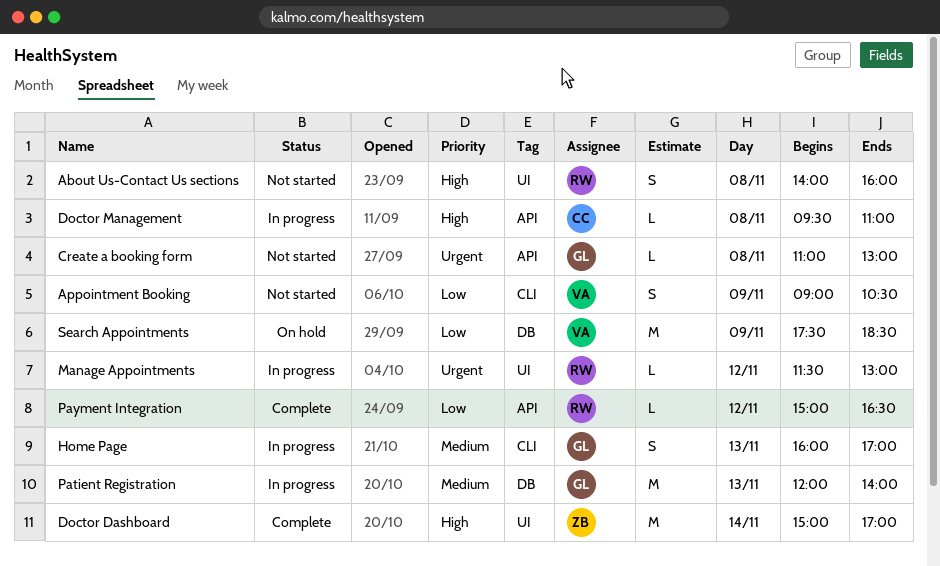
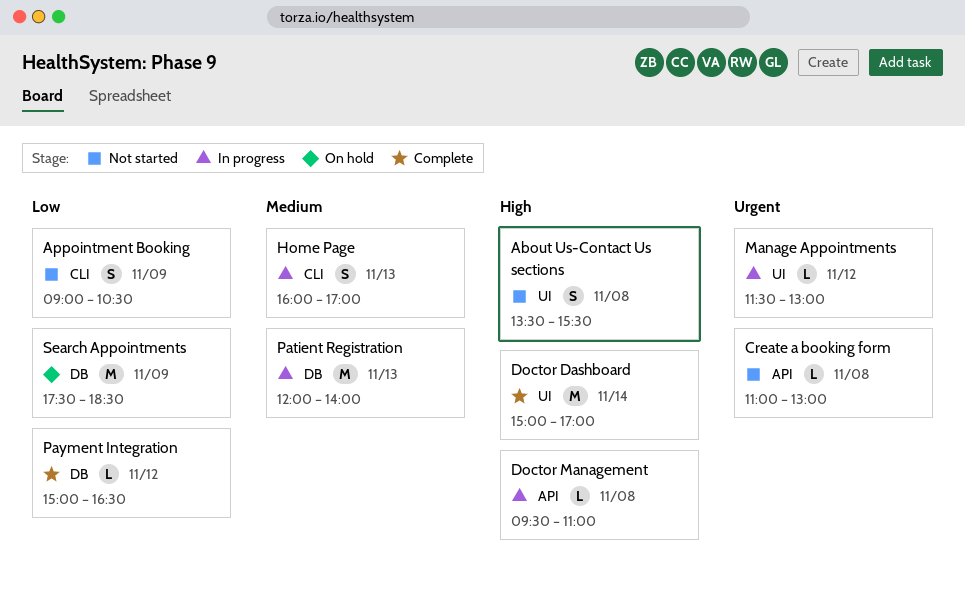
About Us-Contact Us sections, begins: 14:00 -> 13:30
About Us-Contact Us sections, ends: 16:00 -> 15:30
Payment Integration, label: API -> DB

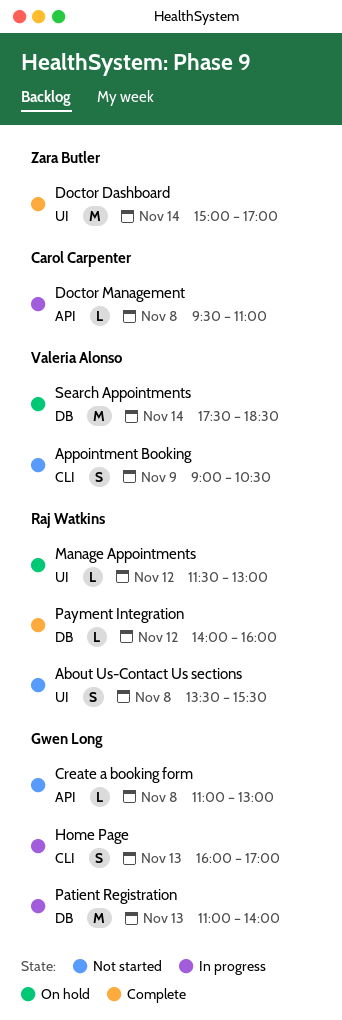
Manage Appointments, status: In progress -> On hold
Patient Registration, begins: 12:00 -> 11:00
Payment Integration, begins: 15:00 -> 14:00
Payment Integration, ends: 16:30 -> 16:00
Search Appointments, day: Nov 9 -> Nov 14

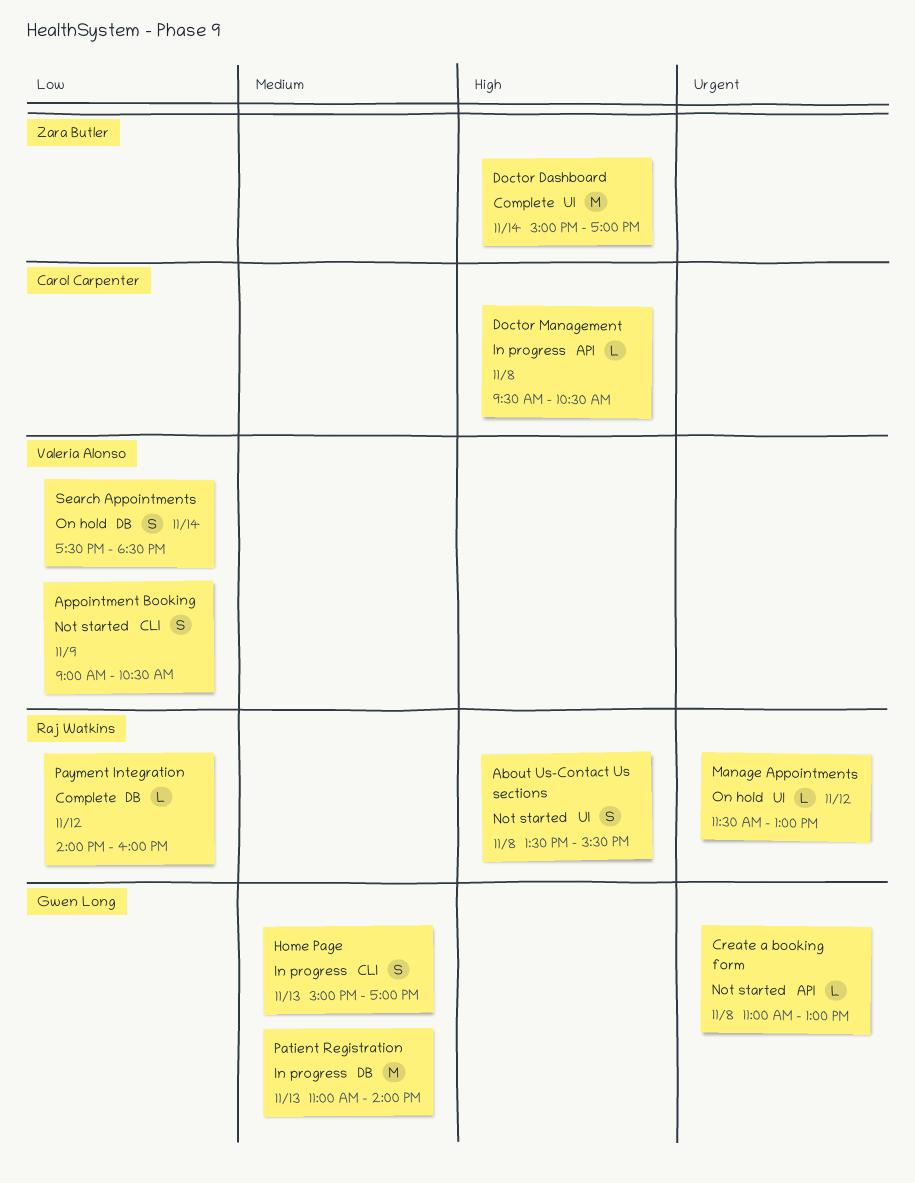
Doctor Management, ends: 11:00 -> 10:30
Home Page, begins: 16:00 -> 15:00
Search Appointments, estimate: M -> S

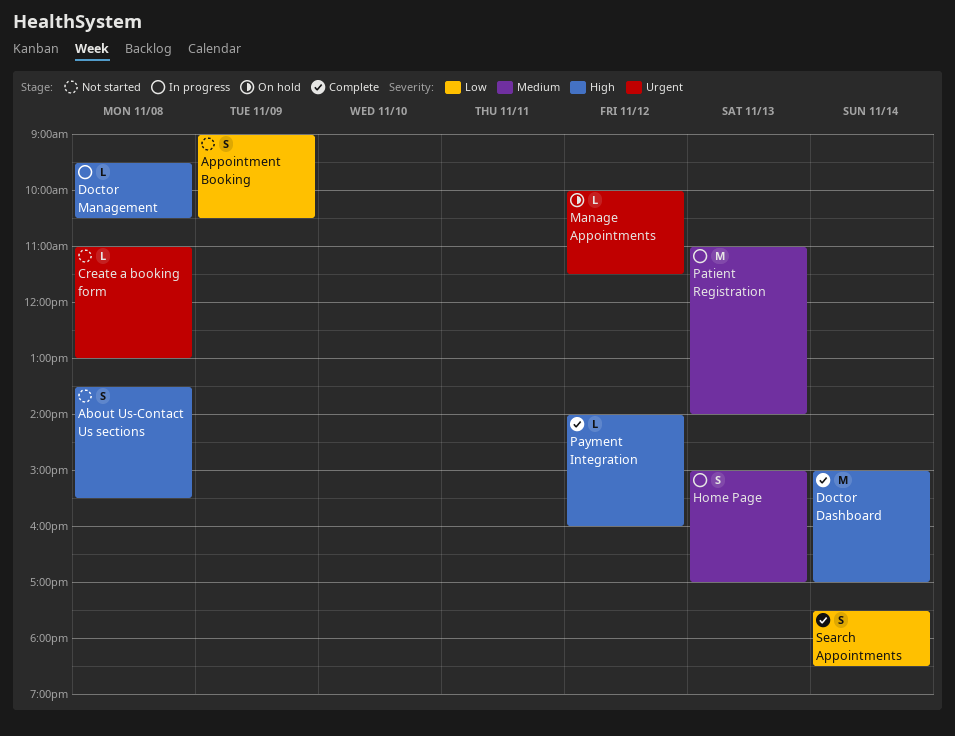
Manage Appointments, begins: 11:30 -> 10:00
Manage Appointments, ends: 13:00 -> 11:30
Payment Integration, priority: Low -> High
Search Appointments, status: On hold -> Complete

